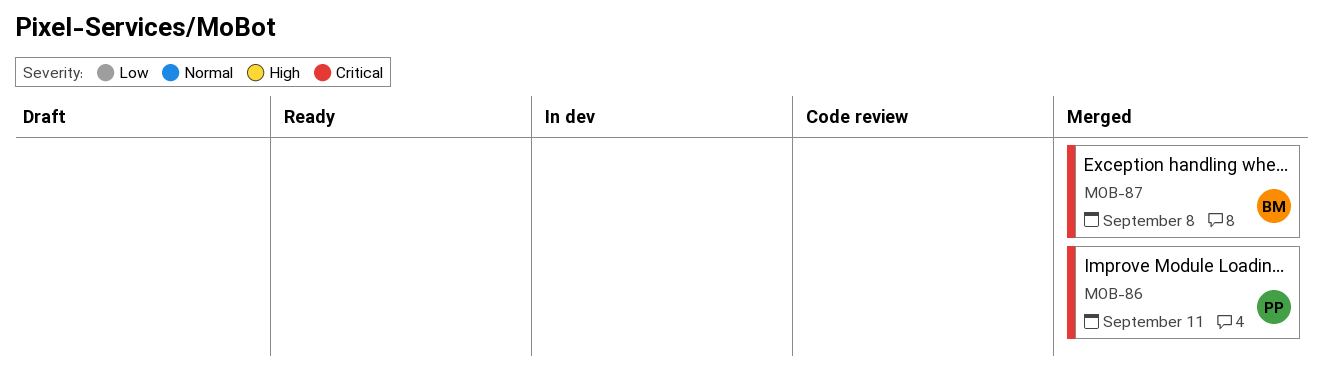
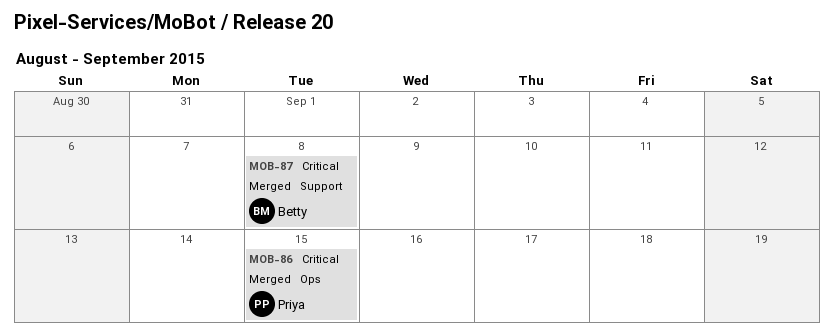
MOB-86, due: Sep 11 -> Sep 15

